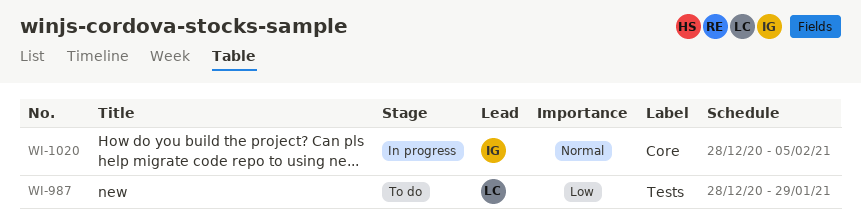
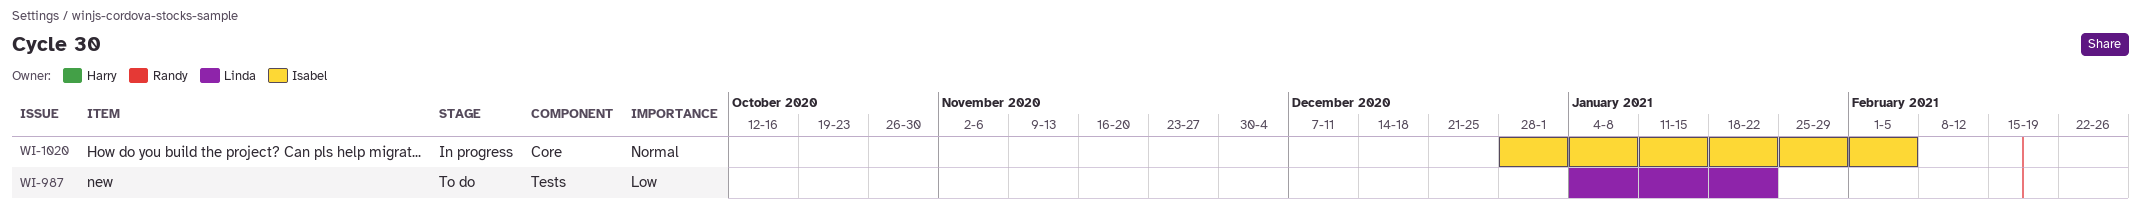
WI-987, start: Dec 28 -> Jan 4
WI-987, due: Jan 29 -> Jan 22

